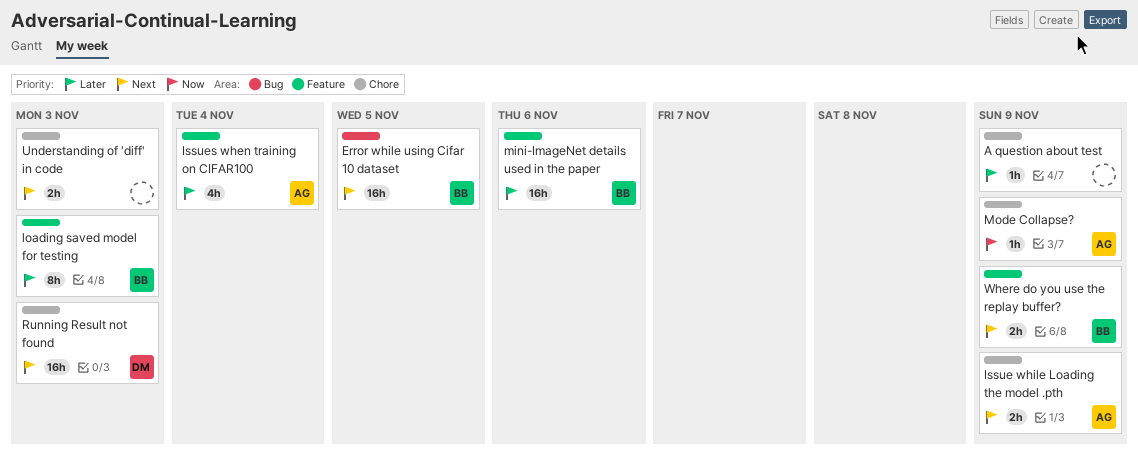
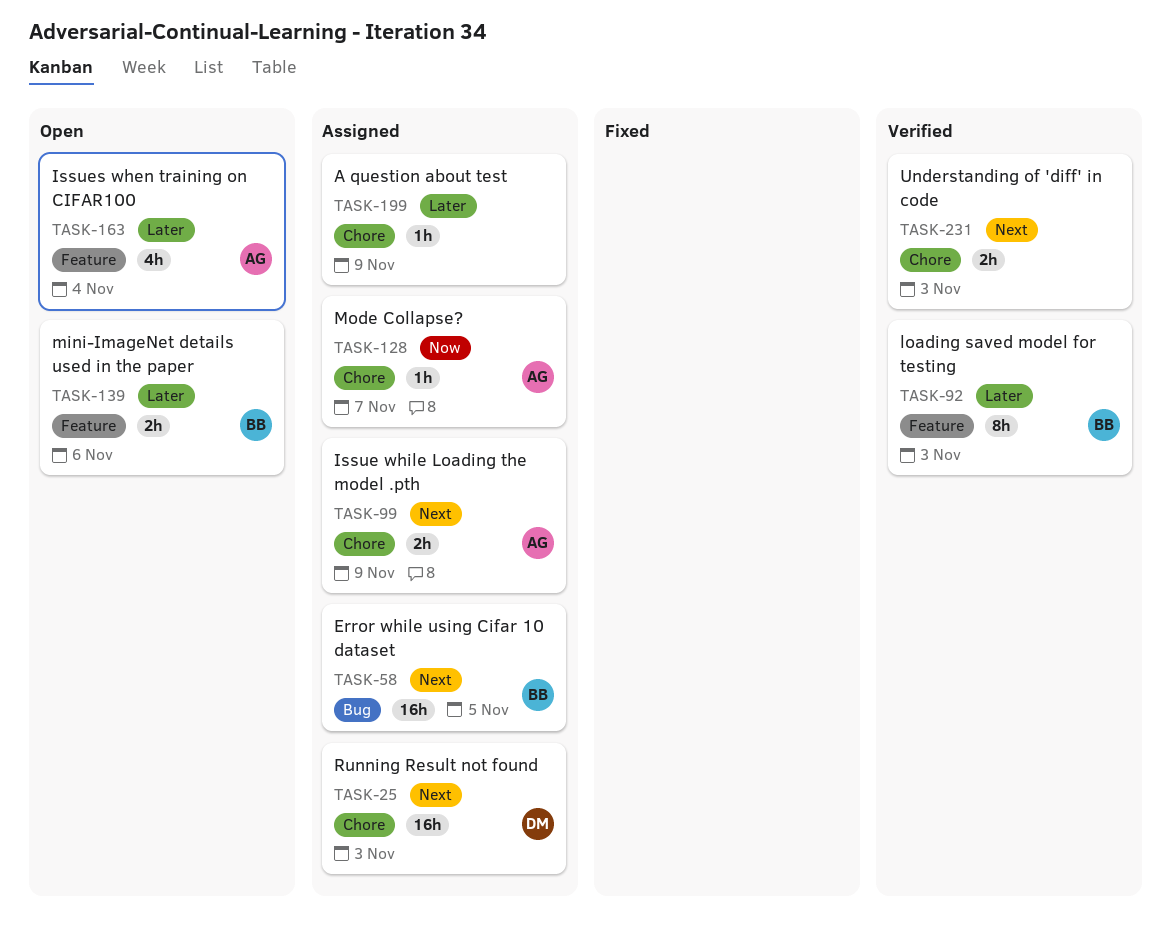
mini-ImageNet details used in the paper, estimate: 16h -> 2h
Mode Collapse?, due: Nov 9 -> Nov 7
Where do you use the replay buffer?: present -> none

